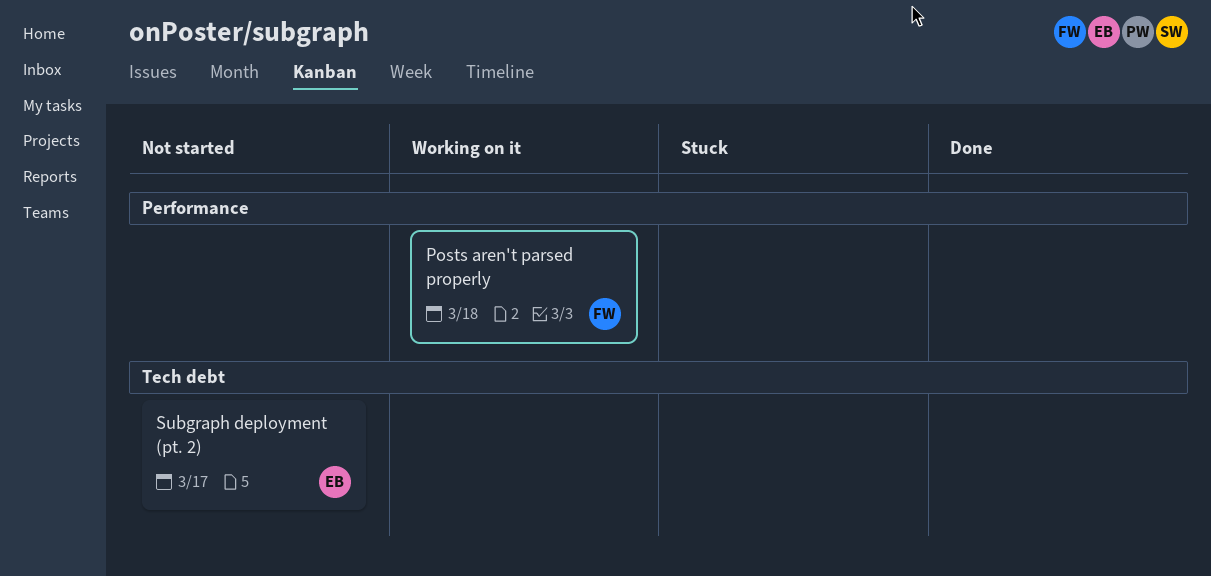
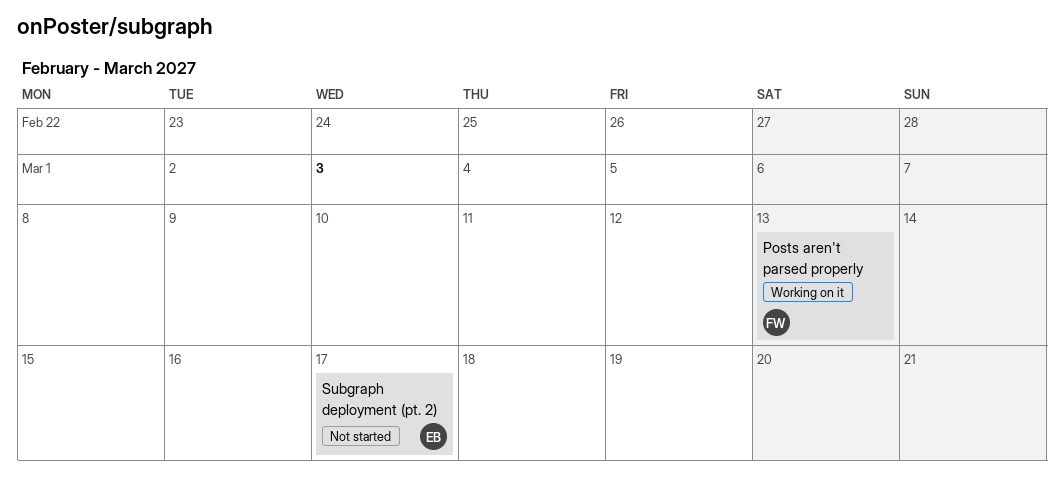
Posts aren't parsed properly, due: Mar 18 -> Mar 13

